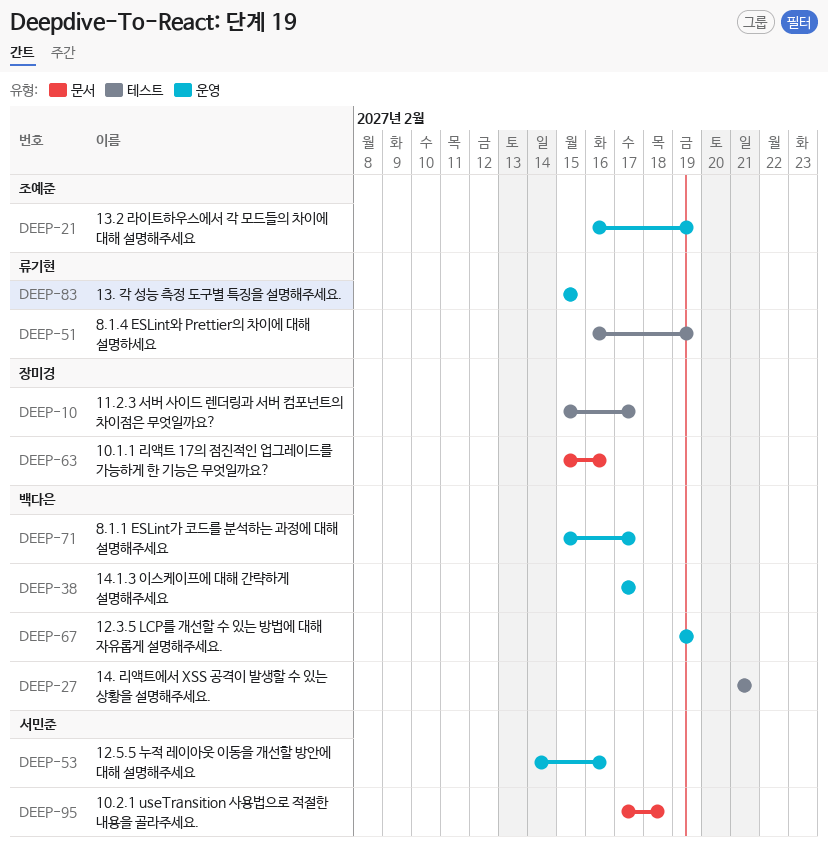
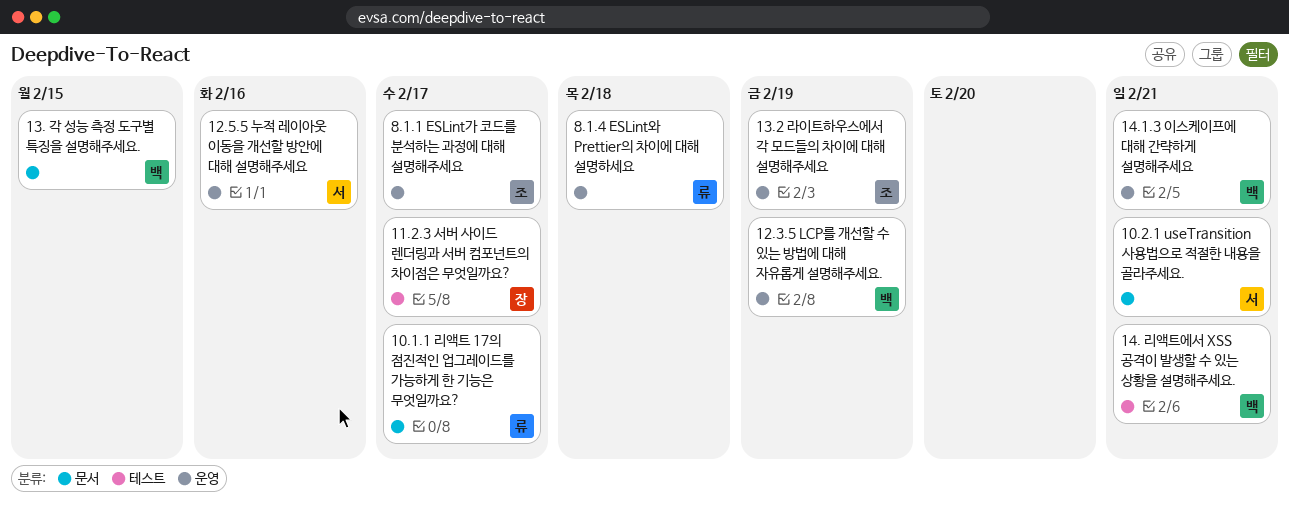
10.1.1 리액트 17의 점진적인 업그레이드를 가능하게 한 기능은 무엇일까요?, owner: 장미경 -> 류기현
10.1.1 리액트 17의 점진적인 업그레이드를 가능하게 한 기능은 무엇일까요?, due: Feb 16 -> Feb 17
10.2.1 useTransition 사용법으로 적절한 내용을 골라주세요., due: Feb 18 -> Feb 21
13. 각 성능 측정 도구별 특징을 설명해주세요., owner: 류기현 -> 백다은
13. 각 성능 측정 도구별 특징을 설명해주세요., label: 운영 -> 문서
14.1.3 이스케이프에 대해 간략하게 설명해주세요, due: Feb 17 -> Feb 21
8.1.1 ESLint가 코드를 분석하는 과정에 대해 설명해주세요, owner: 백다은 -> 조예준
8.1.4 ESLint와 Prettier의 차이에 대해 설명하세요, label: 테스트 -> 운영
8.1.4 ESLint와 Prettier의 차이에 대해 설명하세요, due: Feb 19 -> Feb 18

